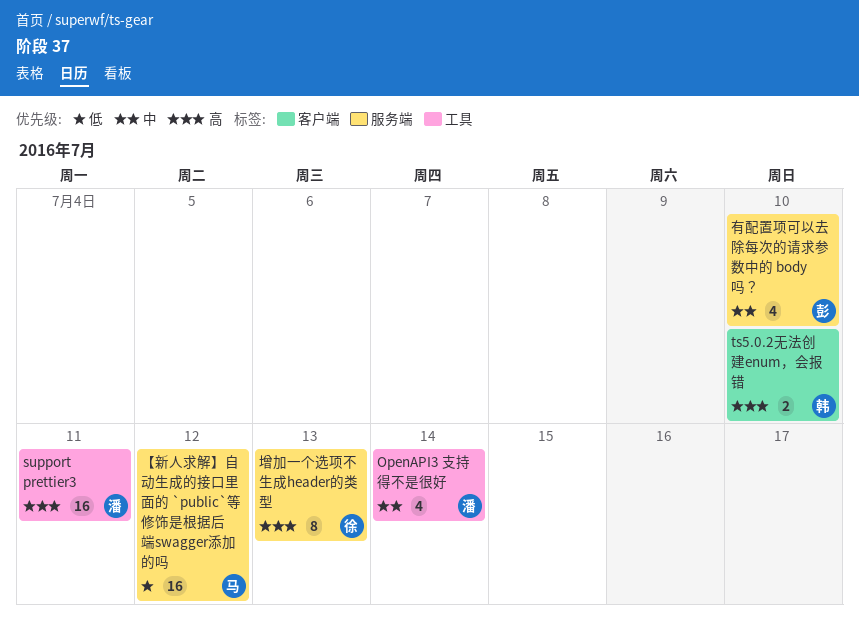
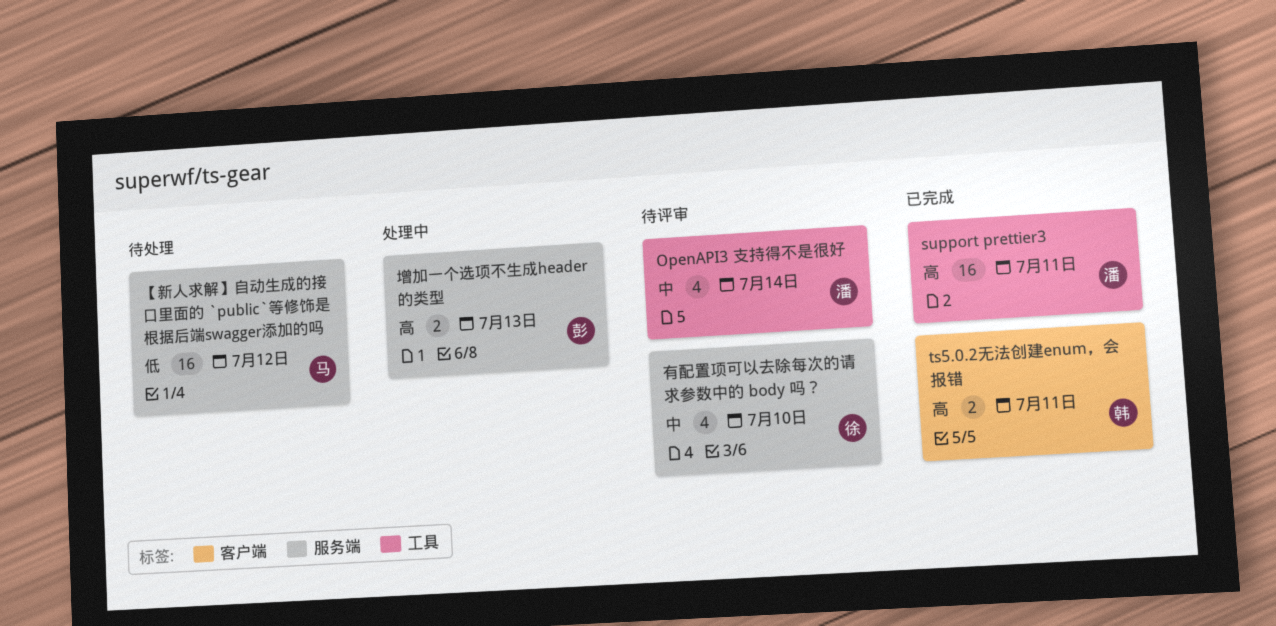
ts5.0.2无法创建enum，会报错, due: Jul 10 -> Jul 11
增加一个选项不生成header的类型, owner: 徐 -> 彭
增加一个选项不生成header的类型, estimate: 8 -> 2
有配置项可以去除每次的请求参数中的 body 吗？, owner: 彭 -> 徐

